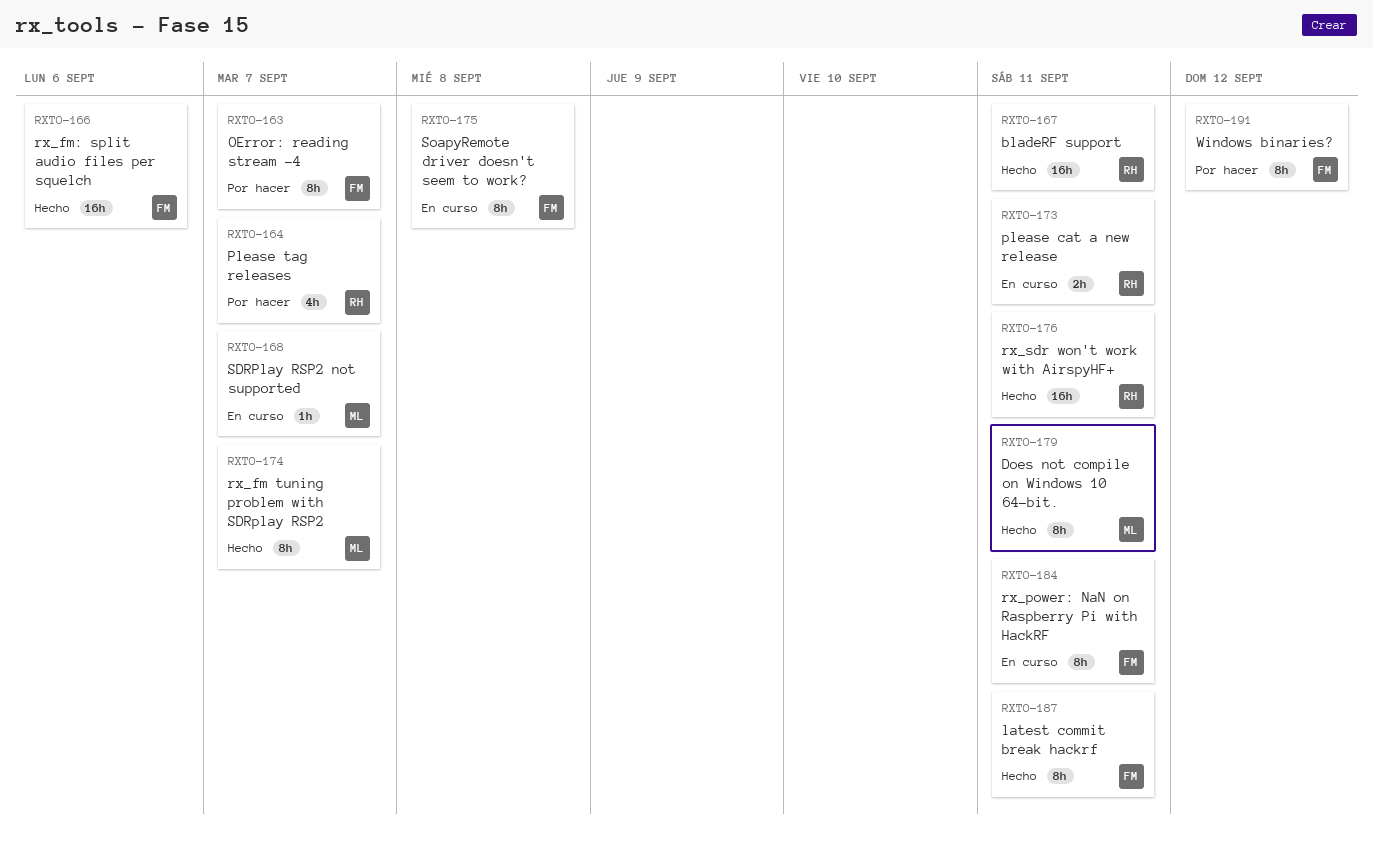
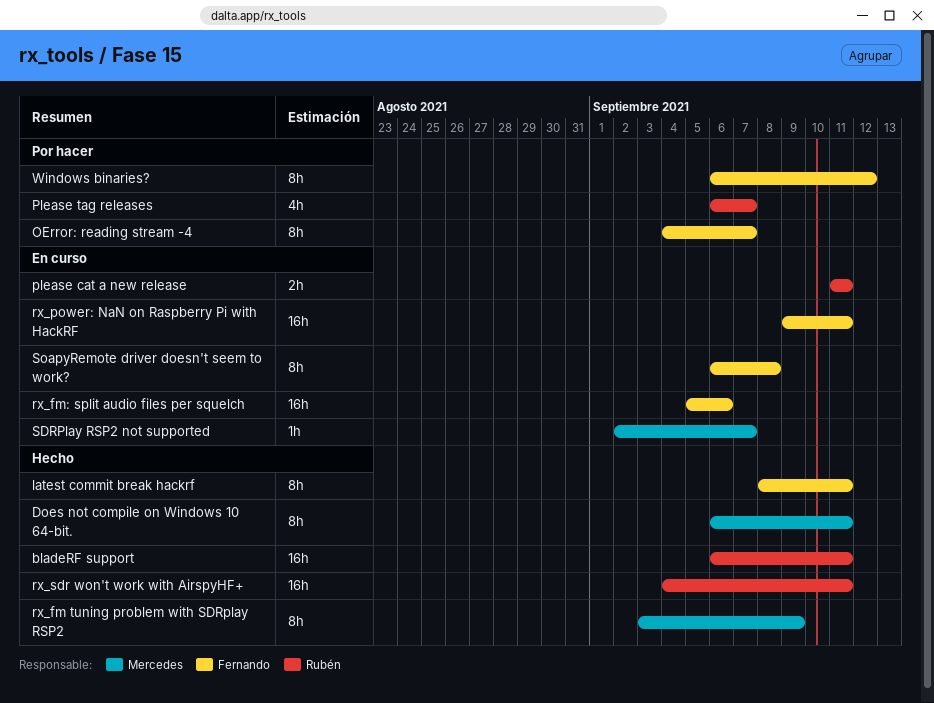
rx_fm tuning problem with SDRplay RSP2, due: Sep 7 -> Sep 9
rx_fm: split audio files per squelch, status: Hecho -> En curso
rx_power: NaN on Raspberry Pi with HackRF, estimate: 8h -> 16h

